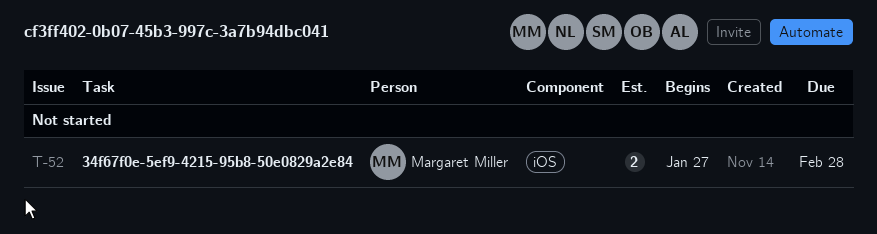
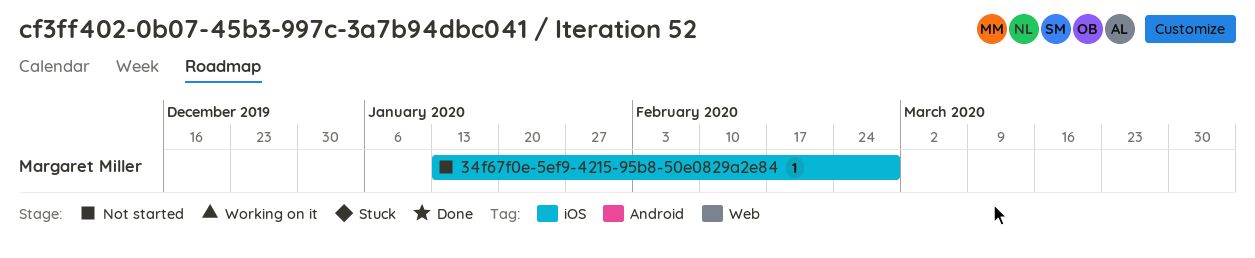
34f67f0e-5ef9-4215-95b8-50e0829a2e84, estimate: 2 -> 1
34f67f0e-5ef9-4215-95b8-50e0829a2e84, start: Jan 27 -> Jan 13

